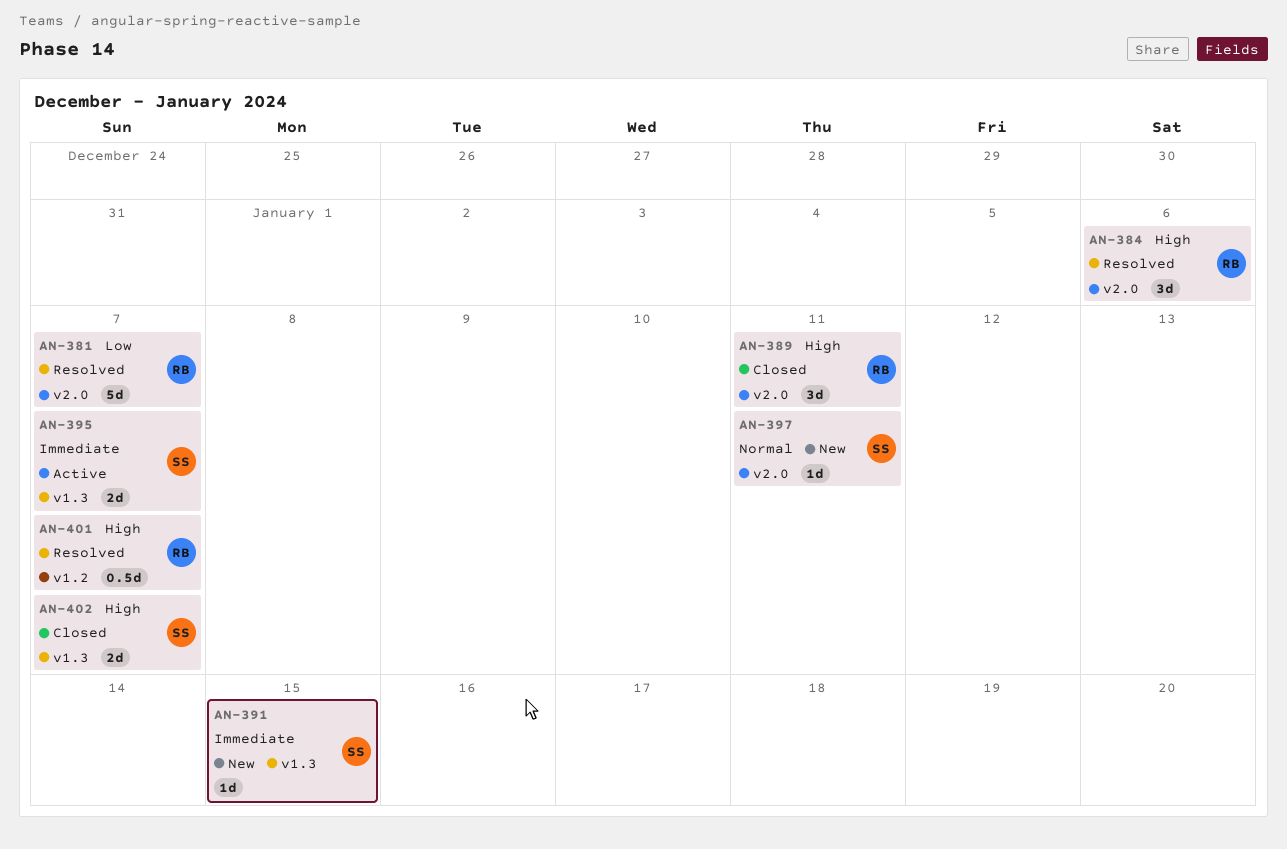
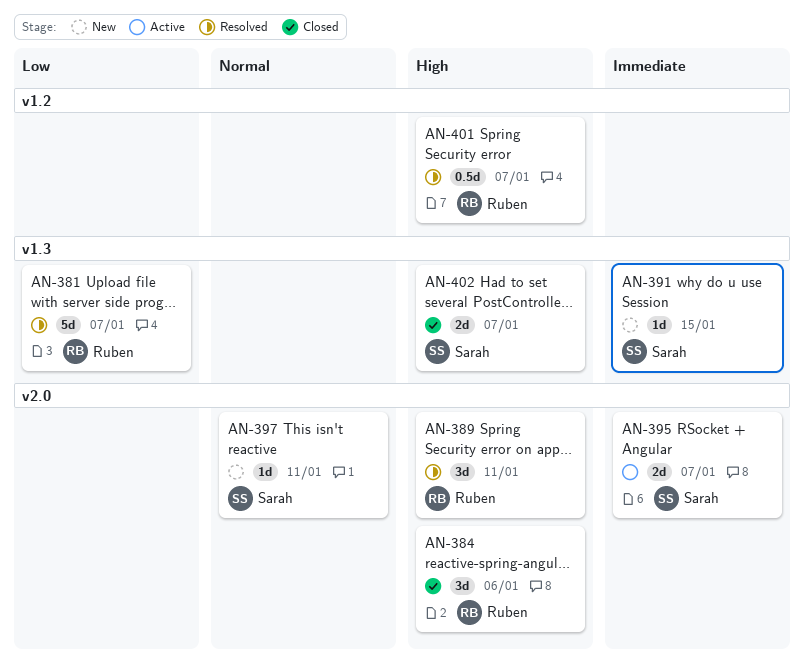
AN-381, label: v2.0 -> v1.3
AN-384, status: Resolved -> Closed
AN-389, status: Closed -> Resolved
AN-395, label: v1.3 -> v2.0

